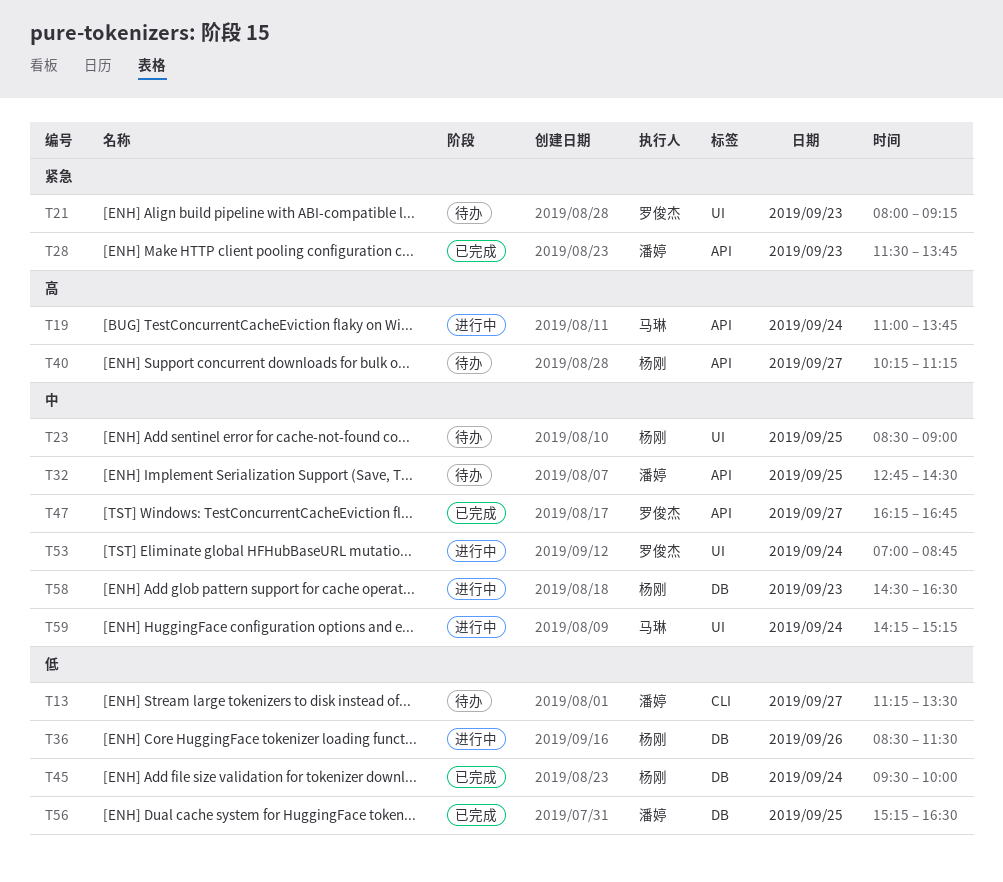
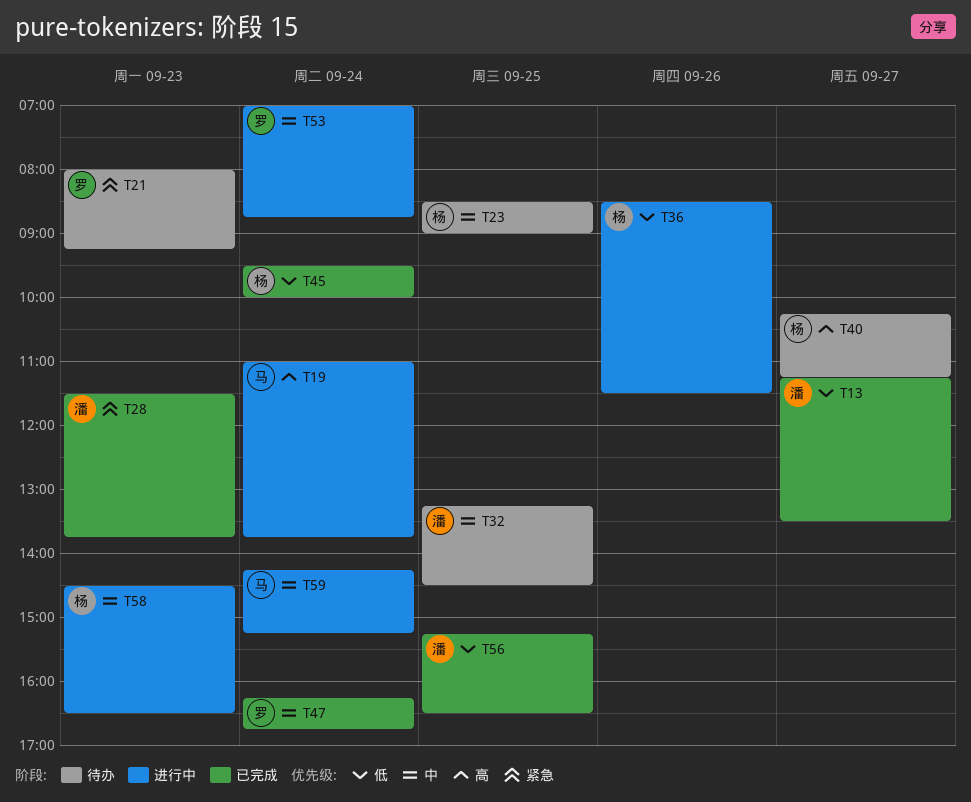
T13, status: 待办 -> 已完成
T32, begins: 12:45 -> 13:15
T47, day: Sep 27 -> Sep 24

